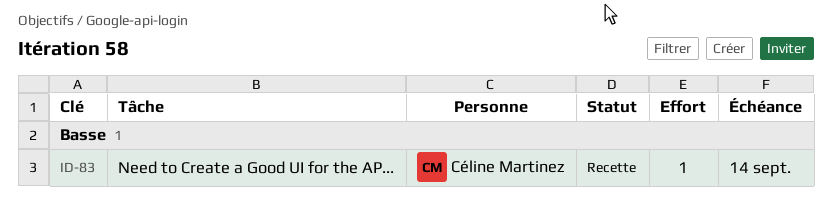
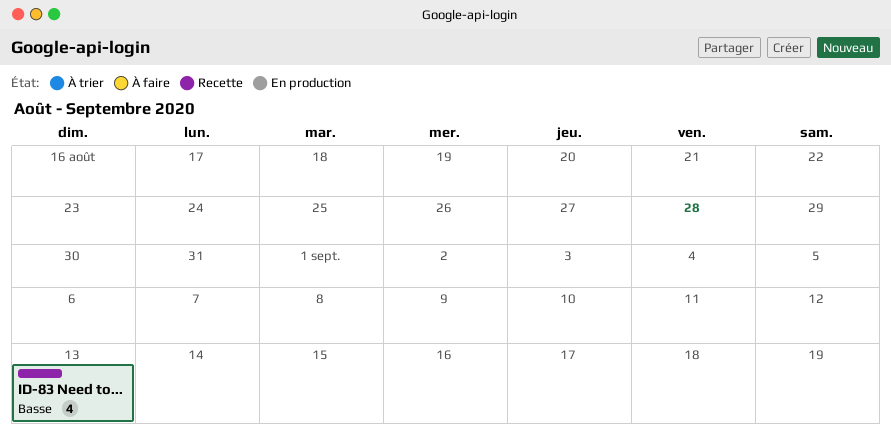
ID-83, estimate: 1 -> 4
ID-83, due: Sep 14 -> Sep 13

